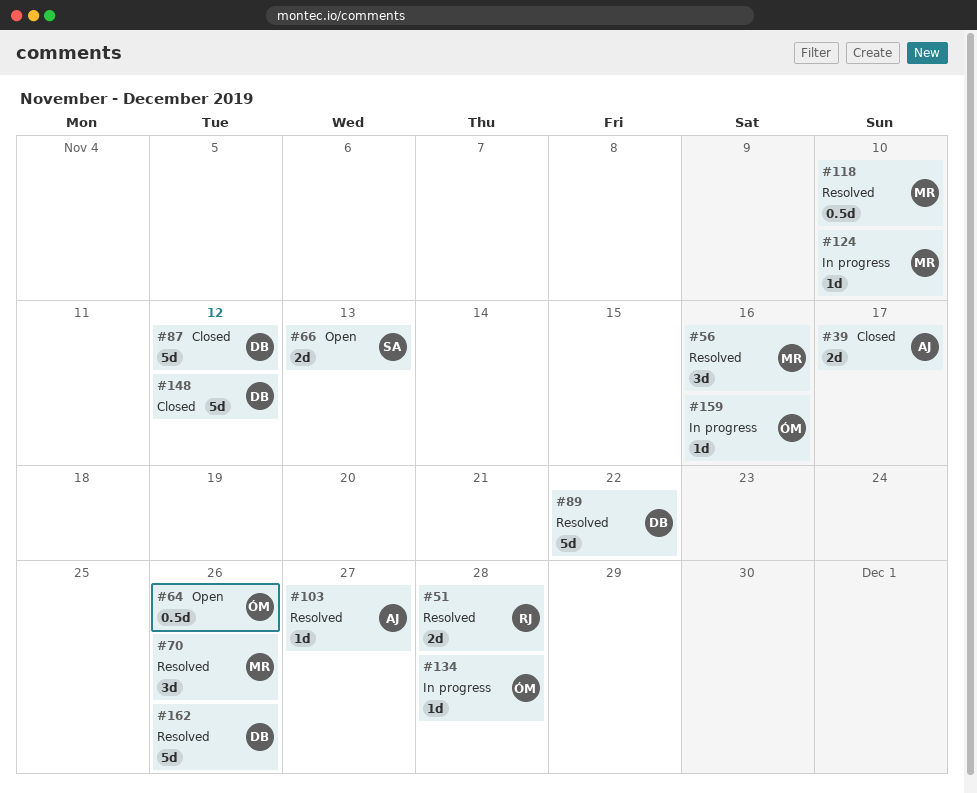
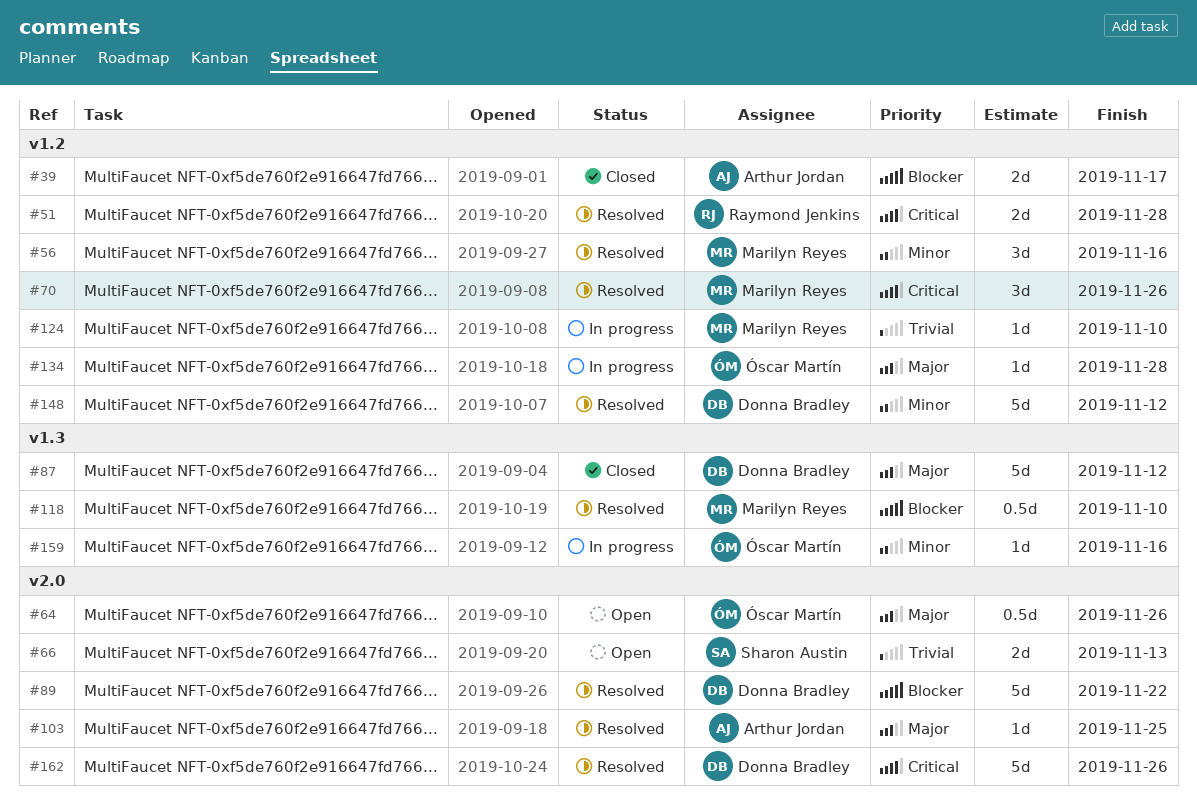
#103, due: Nov 27 -> Nov 25
#148, status: Closed -> Resolved

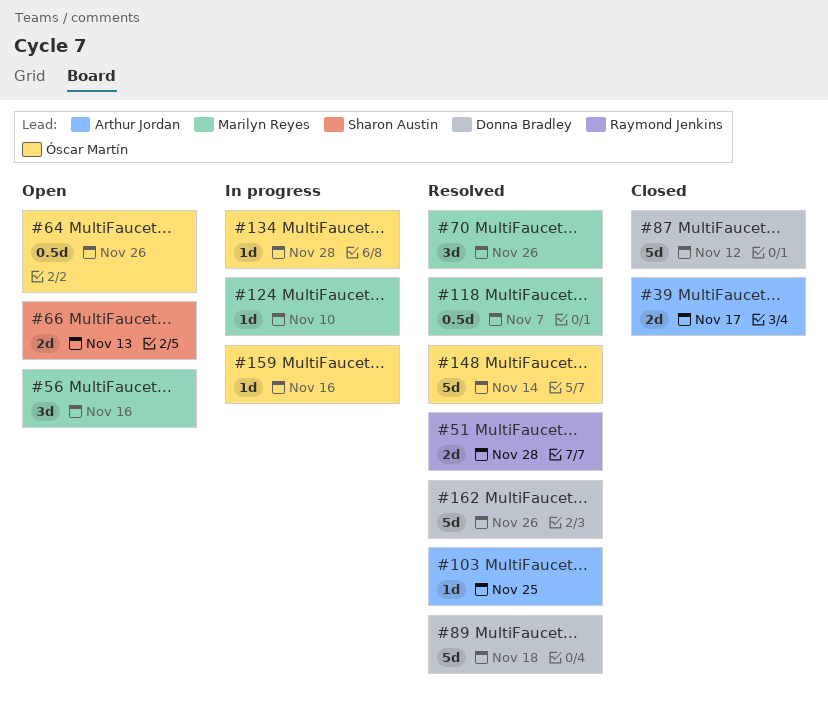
#56, status: Resolved -> Open
#89, due: Nov 22 -> Nov 18
#118, due: Nov 10 -> Nov 7
#148, owner: Donna Bradley -> Óscar Martín
#148, due: Nov 12 -> Nov 14

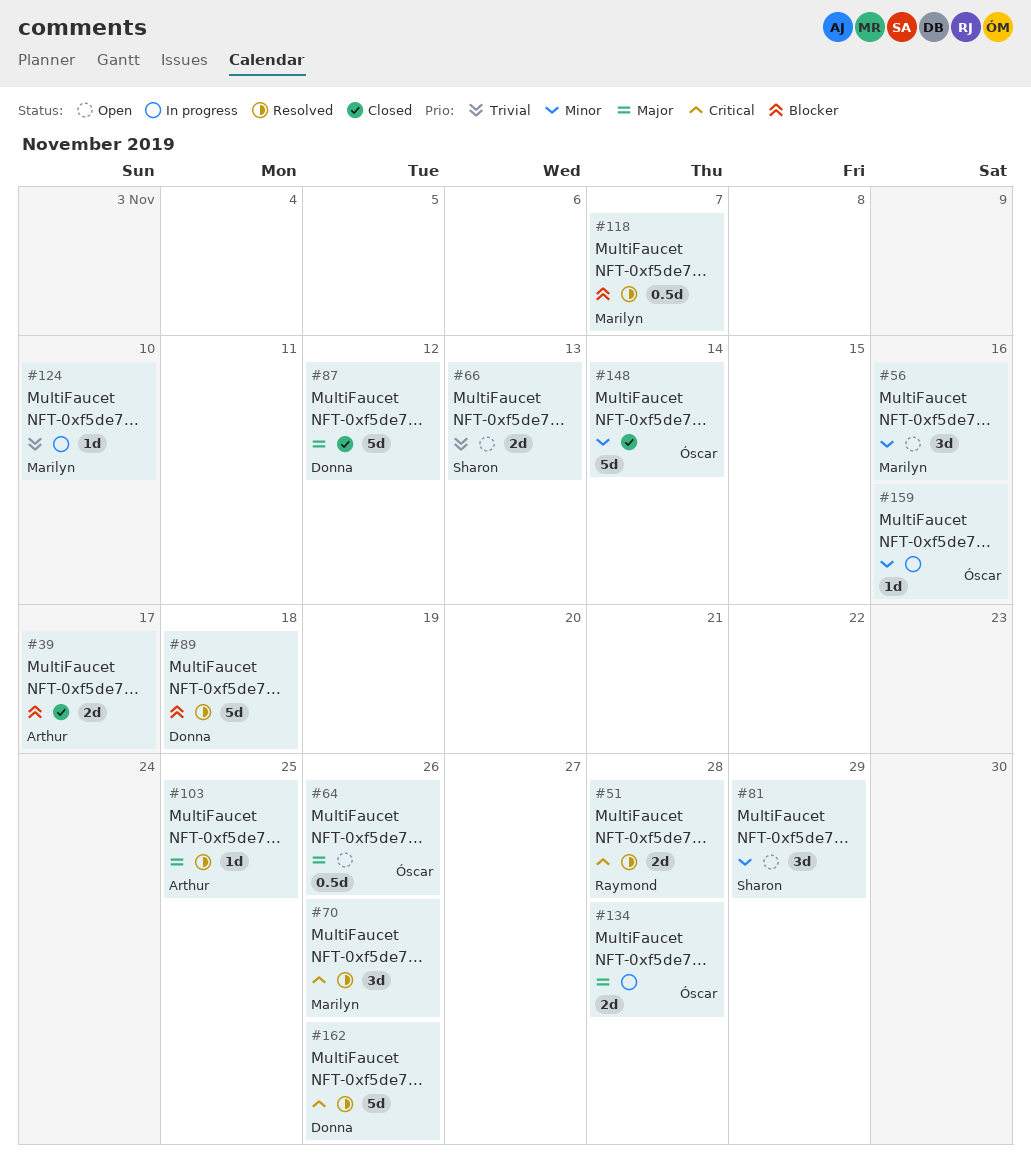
#81: none -> present
#134, estimate: 1d -> 2d
#148, status: Resolved -> Closed

